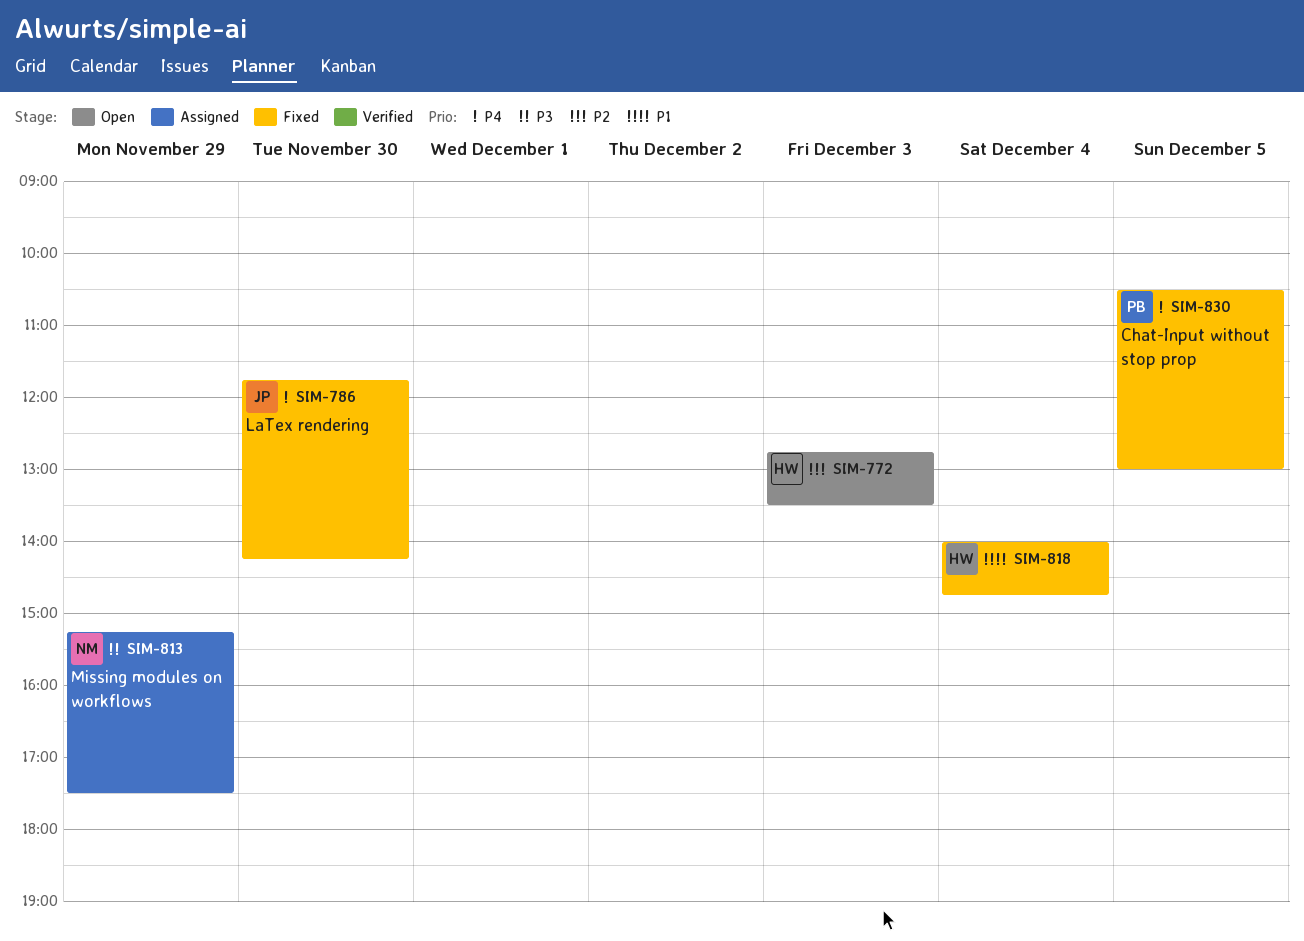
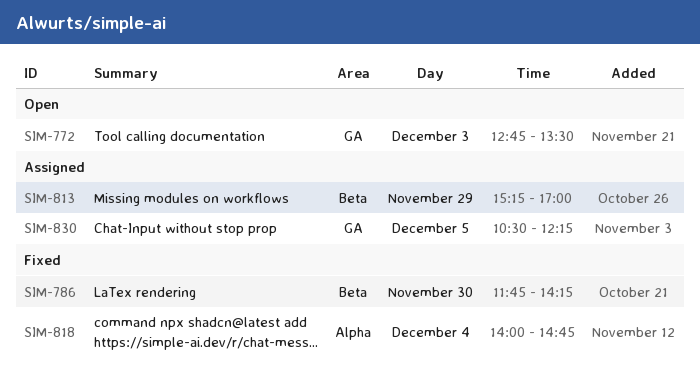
SIM-813, ends: 17:30 -> 17:00
SIM-830, status: Fixed -> Assigned
SIM-830, ends: 13:00 -> 12:15

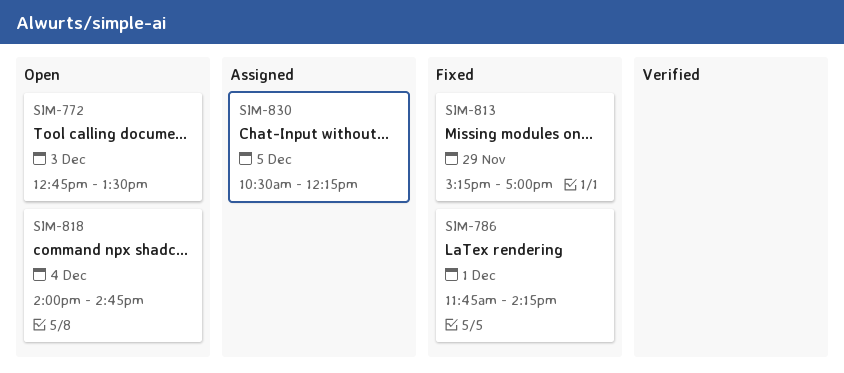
SIM-786, day: Nov 30 -> Dec 1
SIM-813, status: Assigned -> Fixed
SIM-818, status: Fixed -> Open

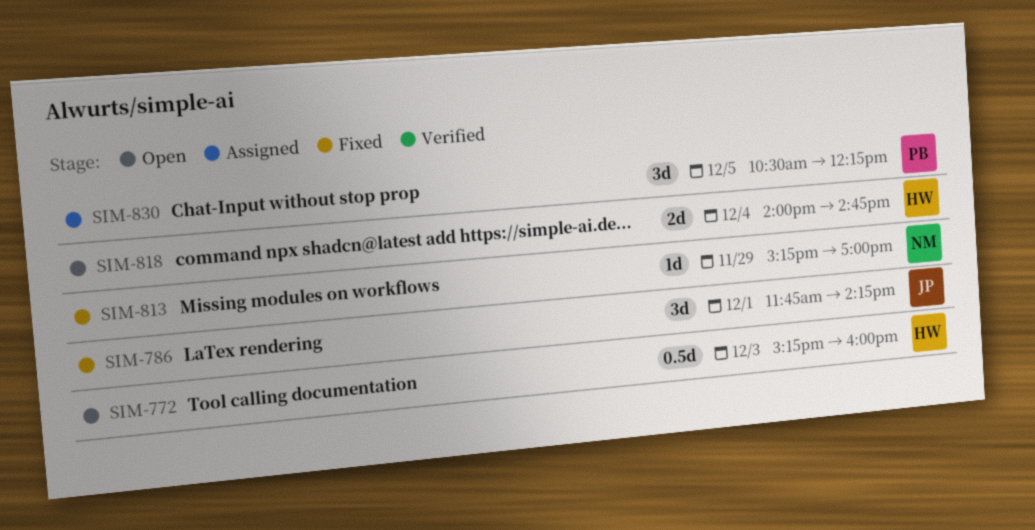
SIM-772, begins: 12:45 -> 15:15
SIM-772, ends: 13:30 -> 16:00

